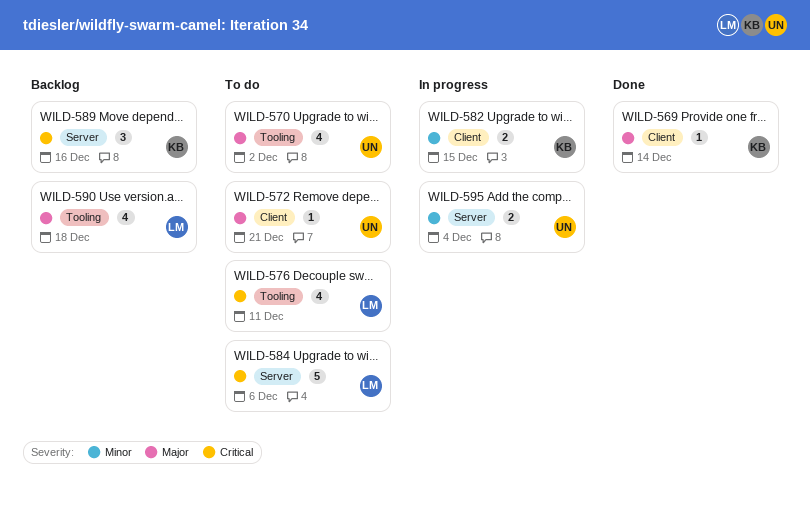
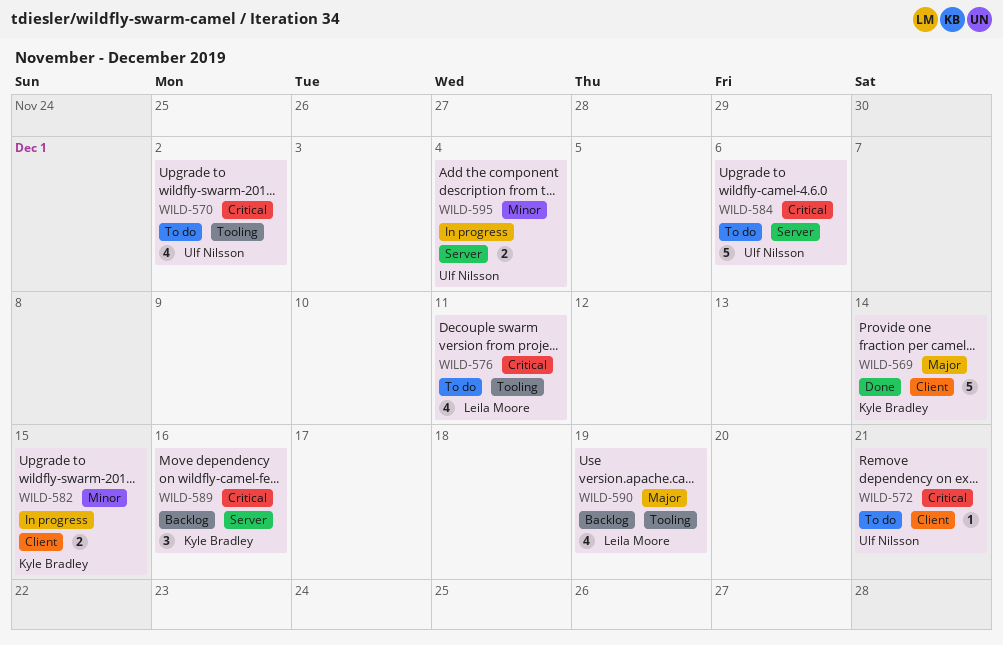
WILD-569, estimate: 1 -> 5
WILD-570, priority: Major -> Critical
WILD-572, priority: Major -> Critical
WILD-584, owner: Leila Moore -> Ulf Nilsson
WILD-590, due: Dec 18 -> Dec 19

